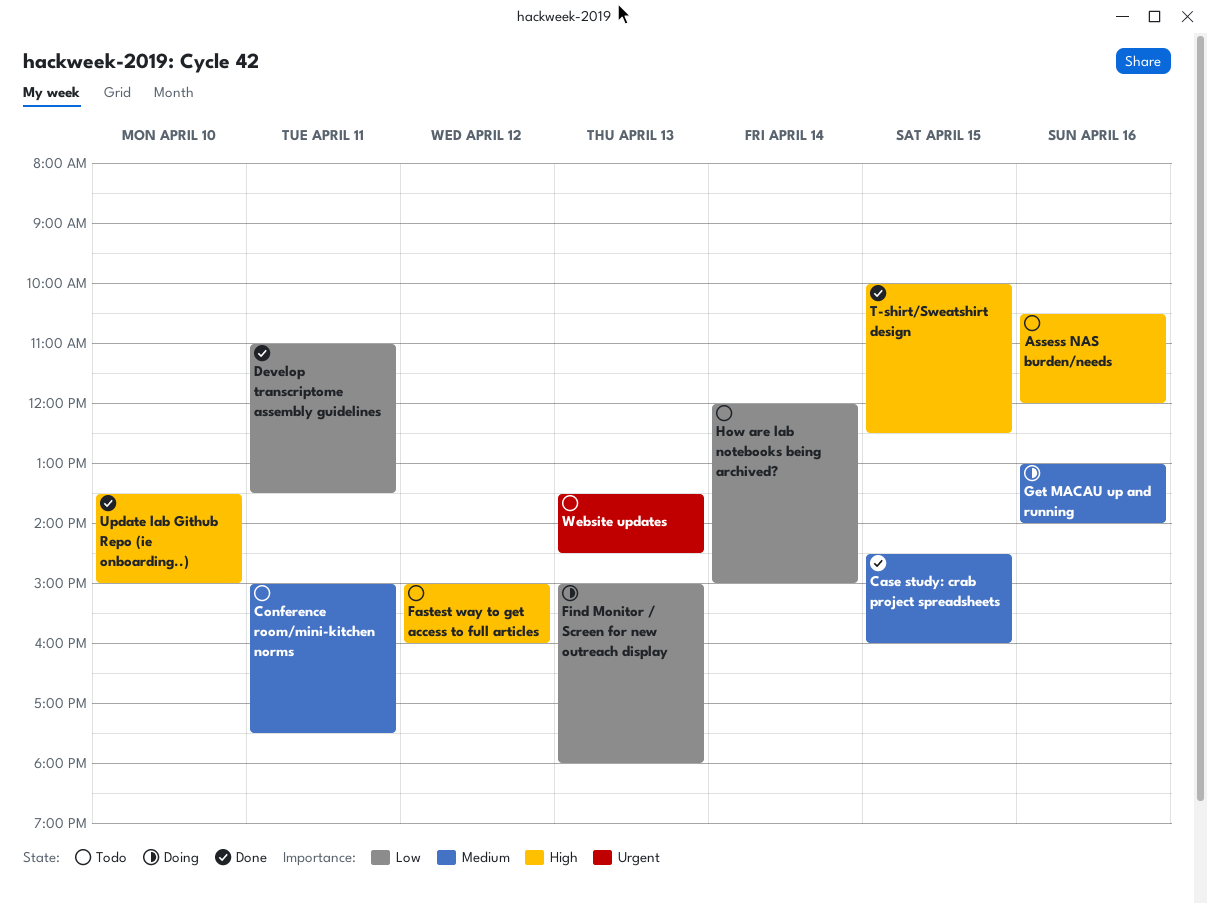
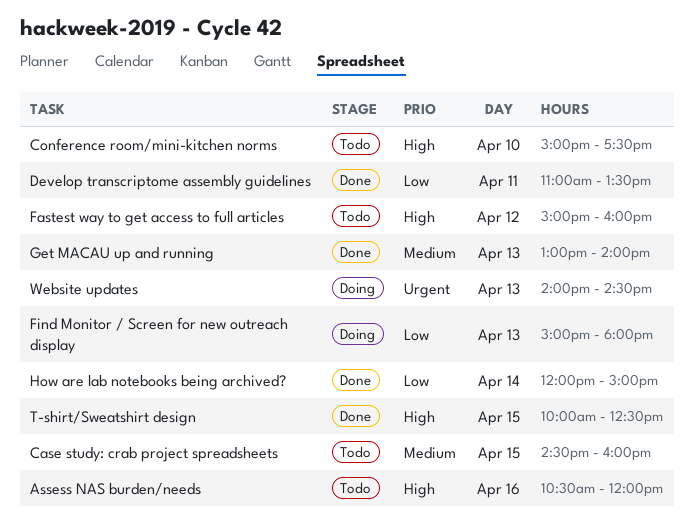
Case study: crab project spreadsheets, status: Done -> Todo
Conference room/mini-kitchen norms, priority: Medium -> High
Conference room/mini-kitchen norms, day: Apr 11 -> Apr 10
Get MACAU up and running, status: Doing -> Done
Get MACAU up and running, day: Apr 16 -> Apr 13
How are lab notebooks being archived?, status: Todo -> Done
Update lab Github Repo (ie onboarding..): present -> none
Website updates, status: Todo -> Doing
Website updates, begins: 13:30 -> 14:00

